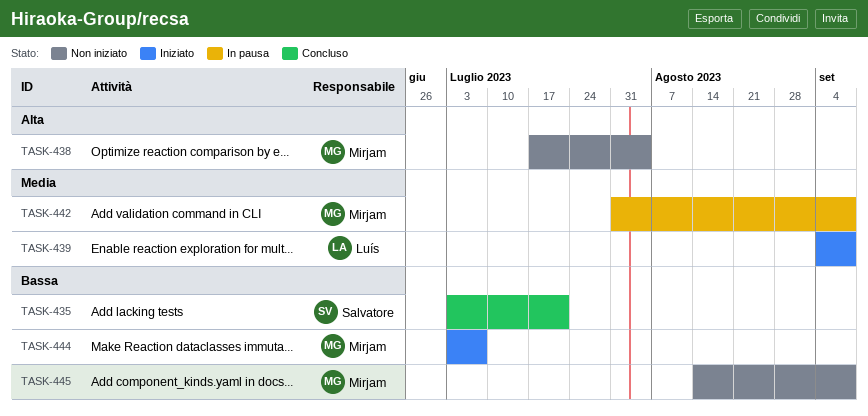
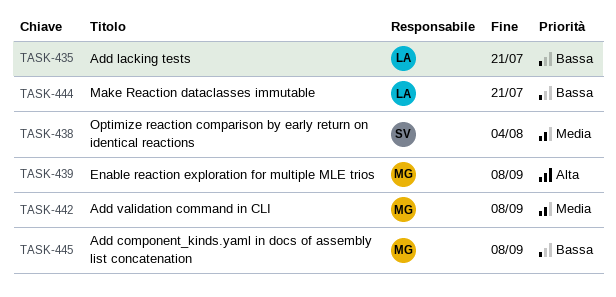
TASK-435, owner: Salvatore -> Luís
TASK-438, owner: Mirjam -> Salvatore
TASK-438, priority: Alta -> Media
TASK-439, owner: Luís -> Mirjam
TASK-439, priority: Media -> Alta
TASK-444, owner: Mirjam -> Luís
TASK-444, due: Jul 7 -> Jul 21

